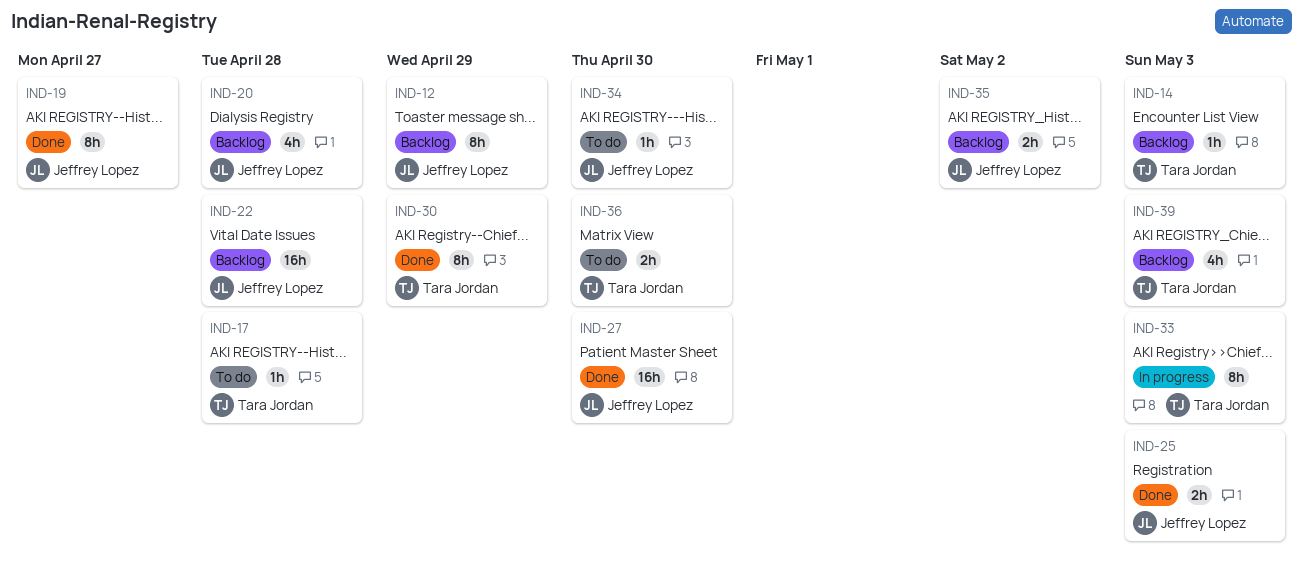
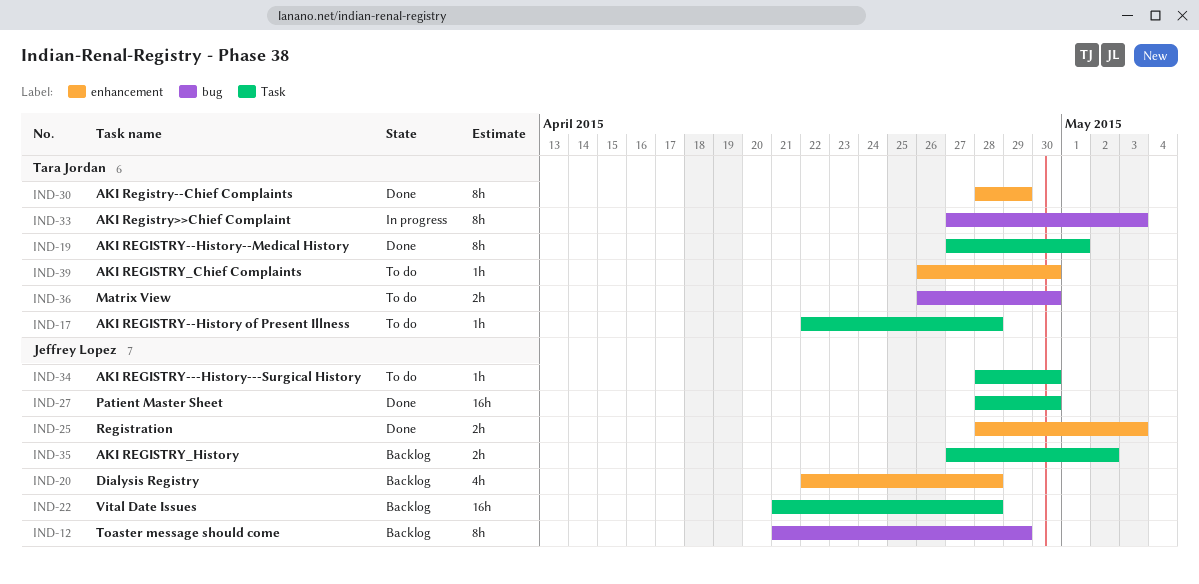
IND-14: present -> none
IND-19, owner: Jeffrey Lopez -> Tara Jordan
IND-19, due: Apr 27 -> May 1
IND-39, status: Backlog -> To do
IND-39, estimate: 4h -> 1h
IND-39, due: May 3 -> Apr 30

